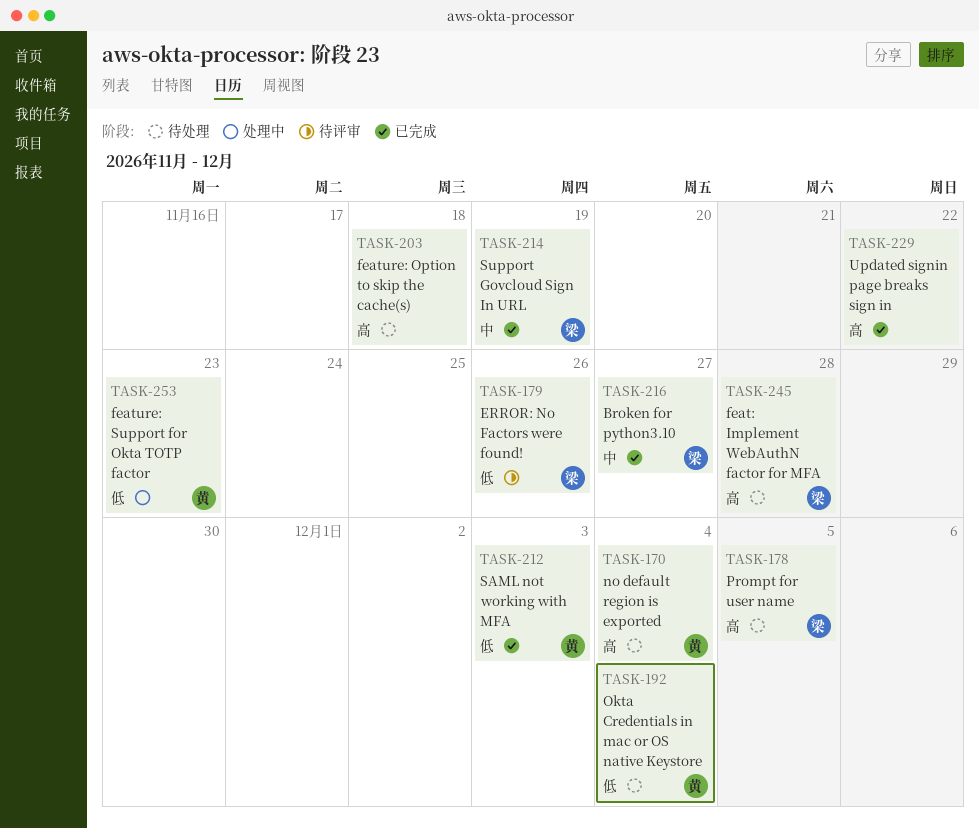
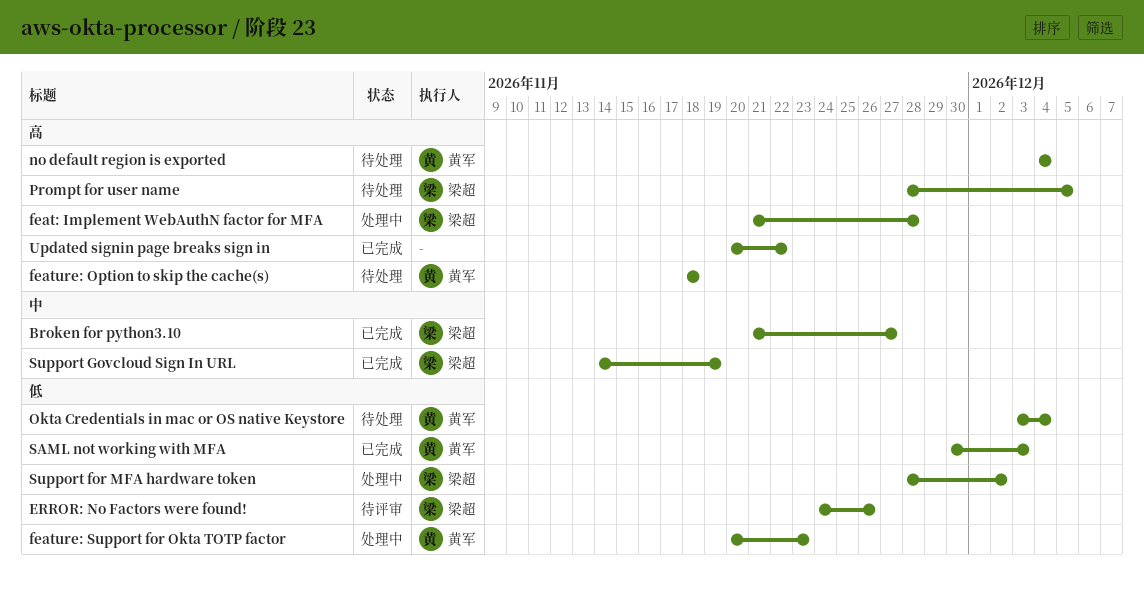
feat: Implement WebAuthN factor for MFA, status: 待处理 -> 处理中
feature: Option to skip the cache(s), owner: none -> 黄军
Support for MFA hardware token: none -> present

